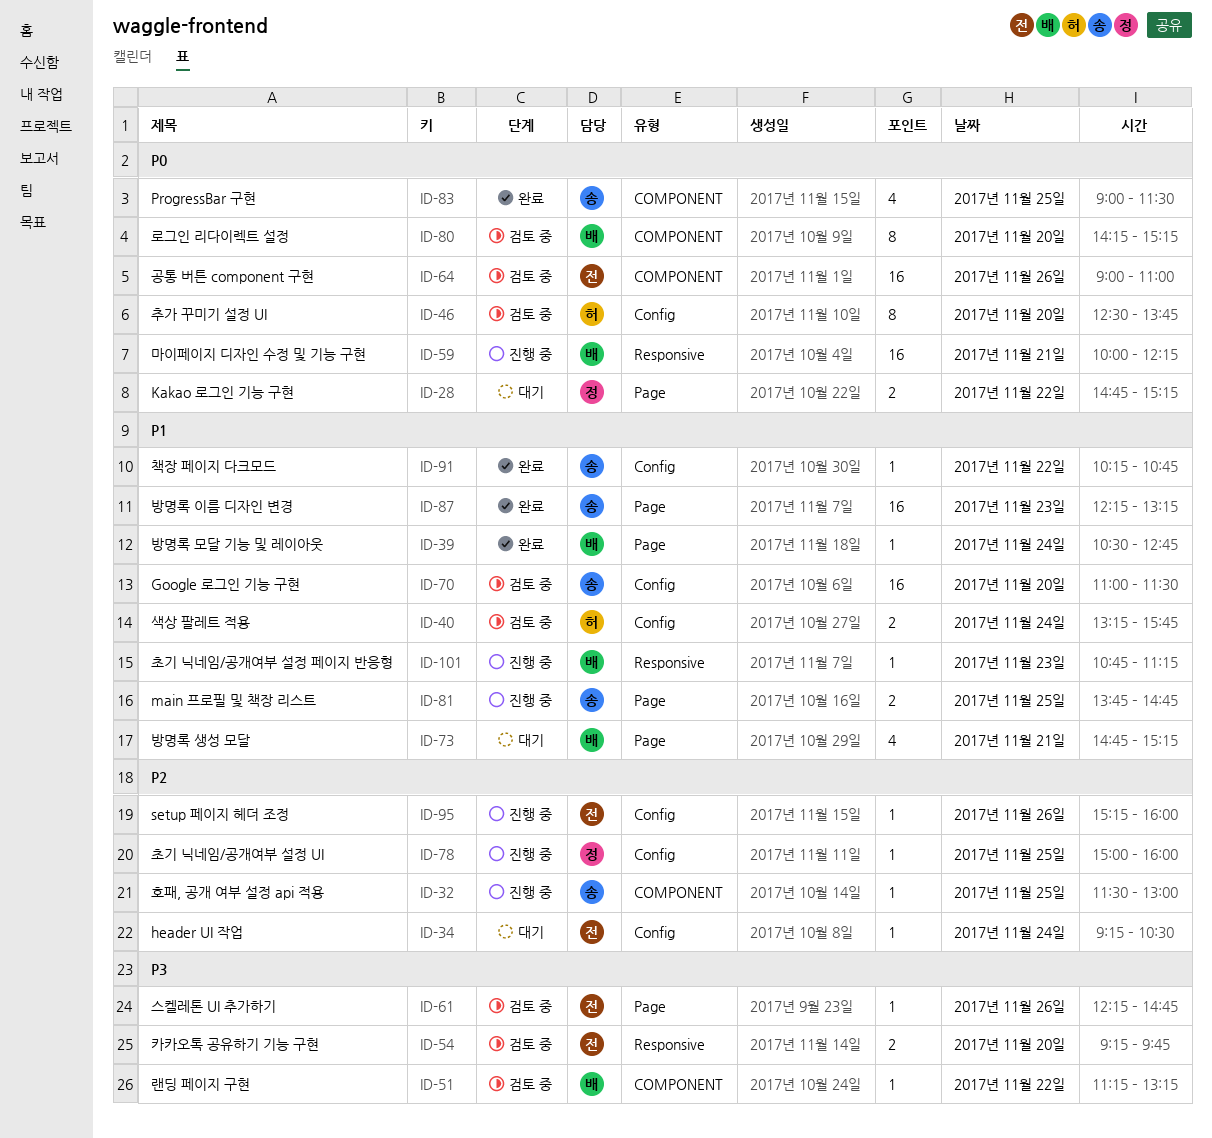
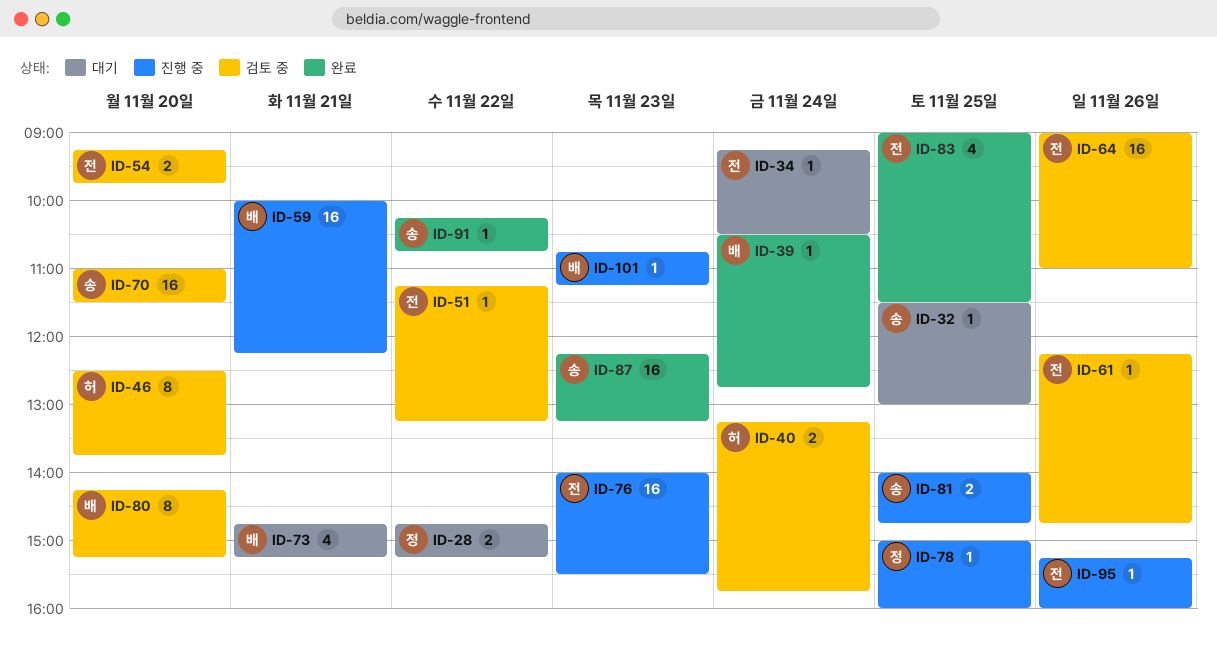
ID-32, status: 진행 중 -> 대기
ID-51, owner: 배 -> 전
ID-76: none -> present
ID-81, begins: 13:45 -> 14:00
ID-83, owner: 송 -> 전

